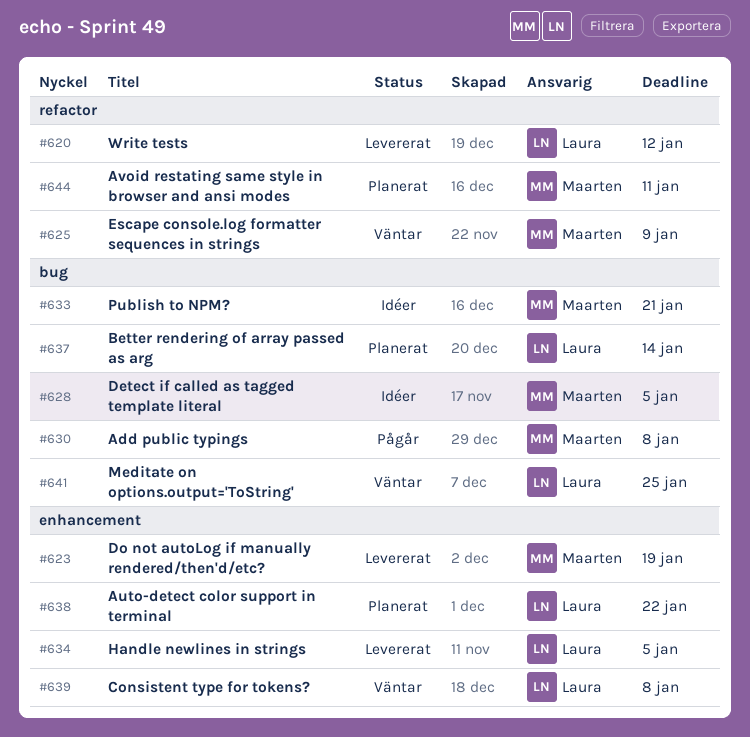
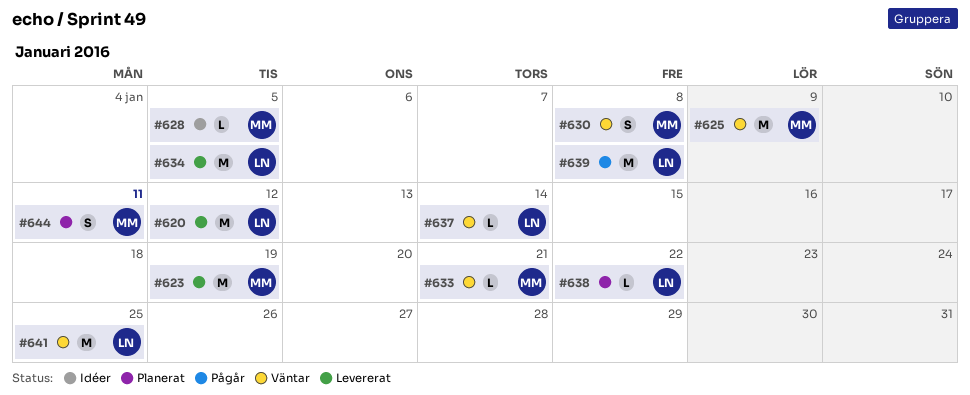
#630, status: Pågår -> Väntar
#633, status: Idéer -> Väntar
#637, status: Planerat -> Väntar
#639, status: Väntar -> Pågår

